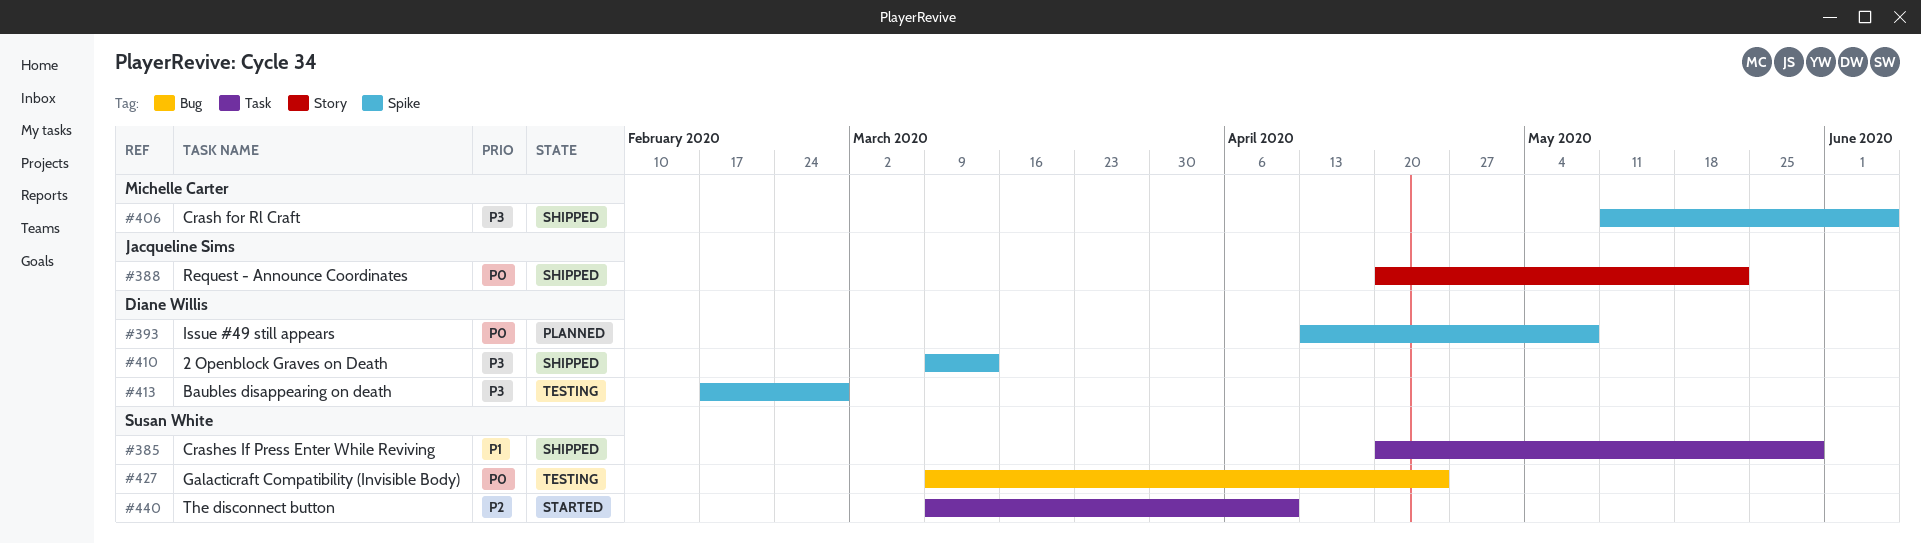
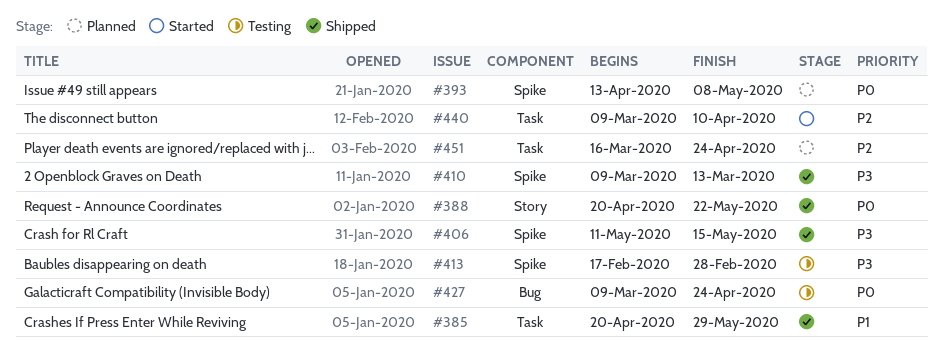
#406, due: Jun 5 -> May 15
#451: none -> present

